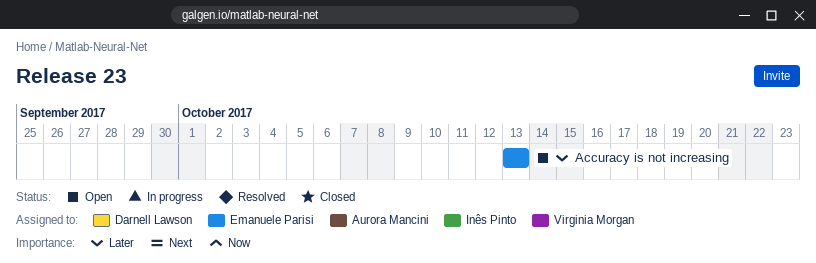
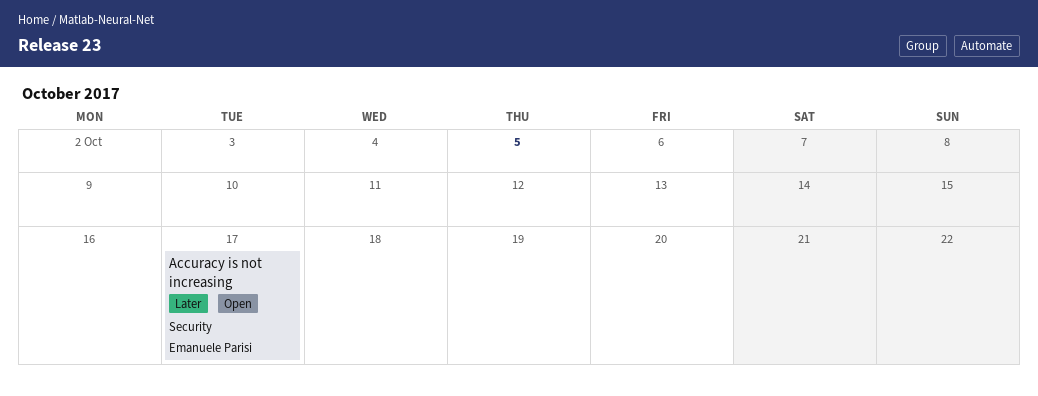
Accuracy is not increasing, due: Oct 13 -> Oct 17

